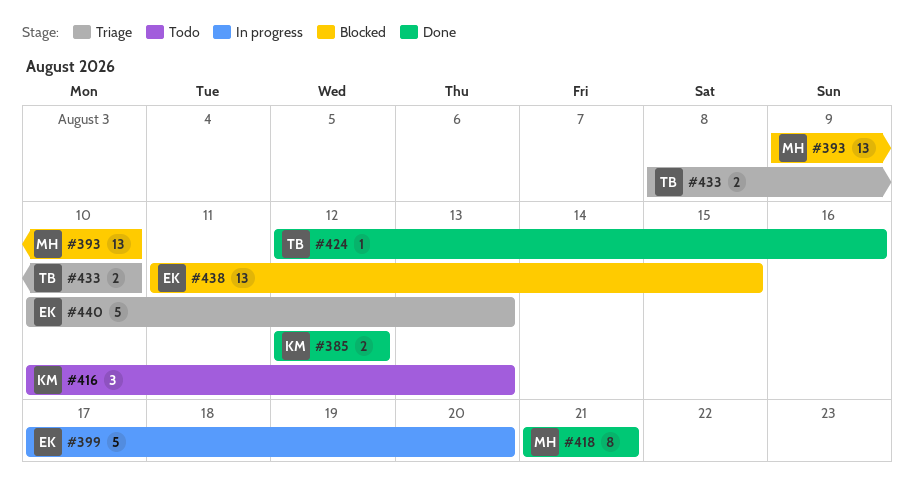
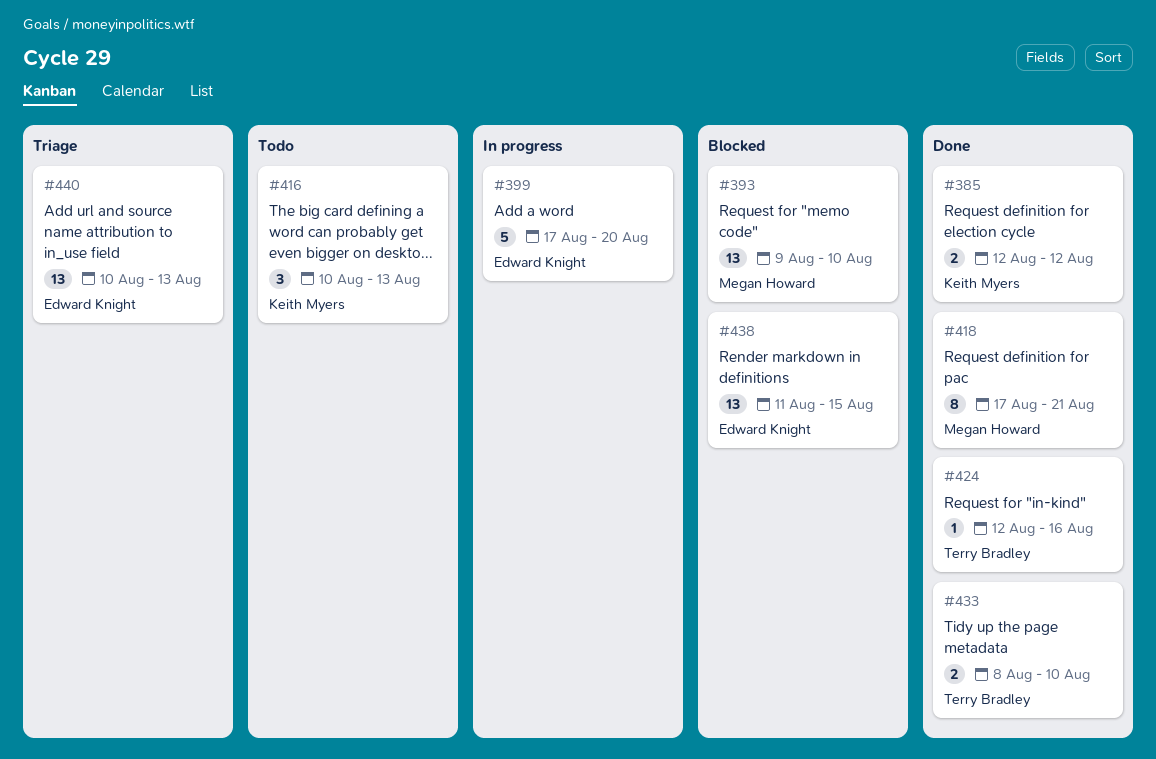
#418, start: Aug 21 -> Aug 17
#433, status: Triage -> Done
#440, estimate: 5 -> 13

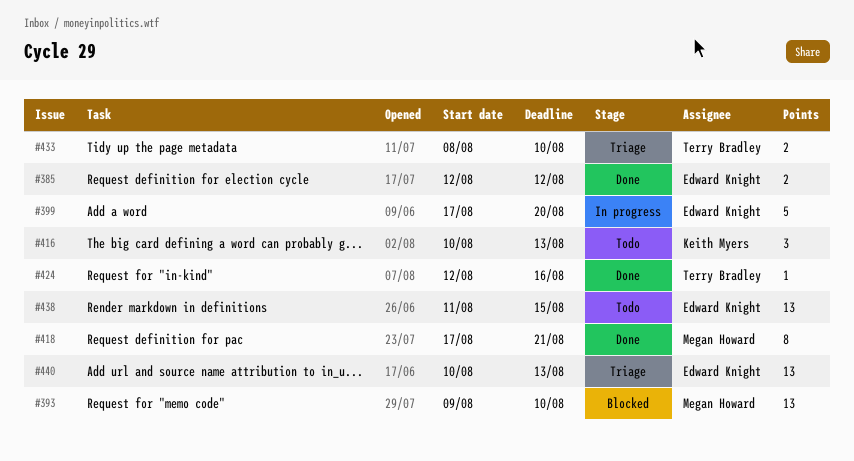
#385, owner: Keith Myers -> Edward Knight
#433, status: Done -> Triage
#438, status: Blocked -> Todo

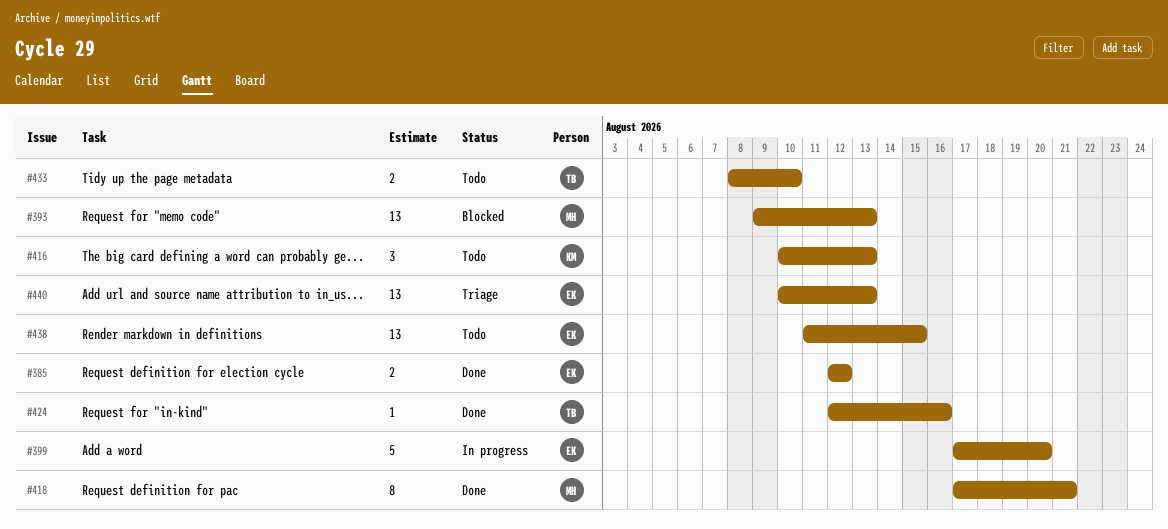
#393, due: Aug 10 -> Aug 13
#433, status: Triage -> Todo

